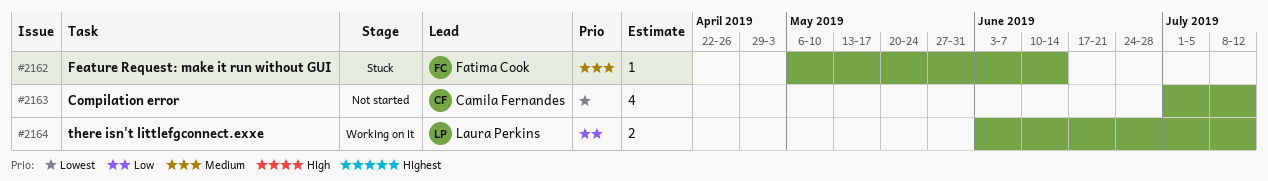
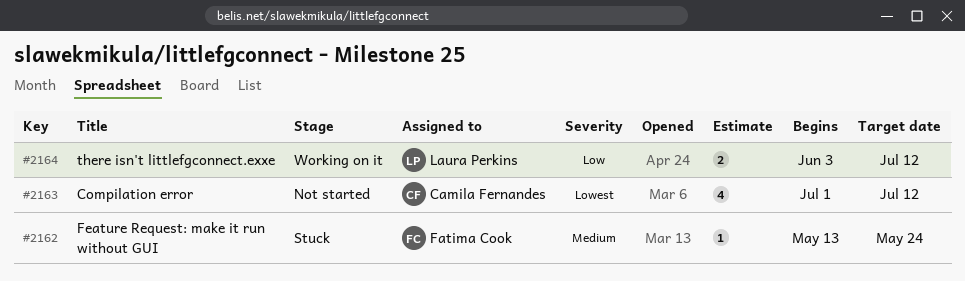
#2162, start: May 6 -> May 13
#2162, due: Jun 14 -> May 24

